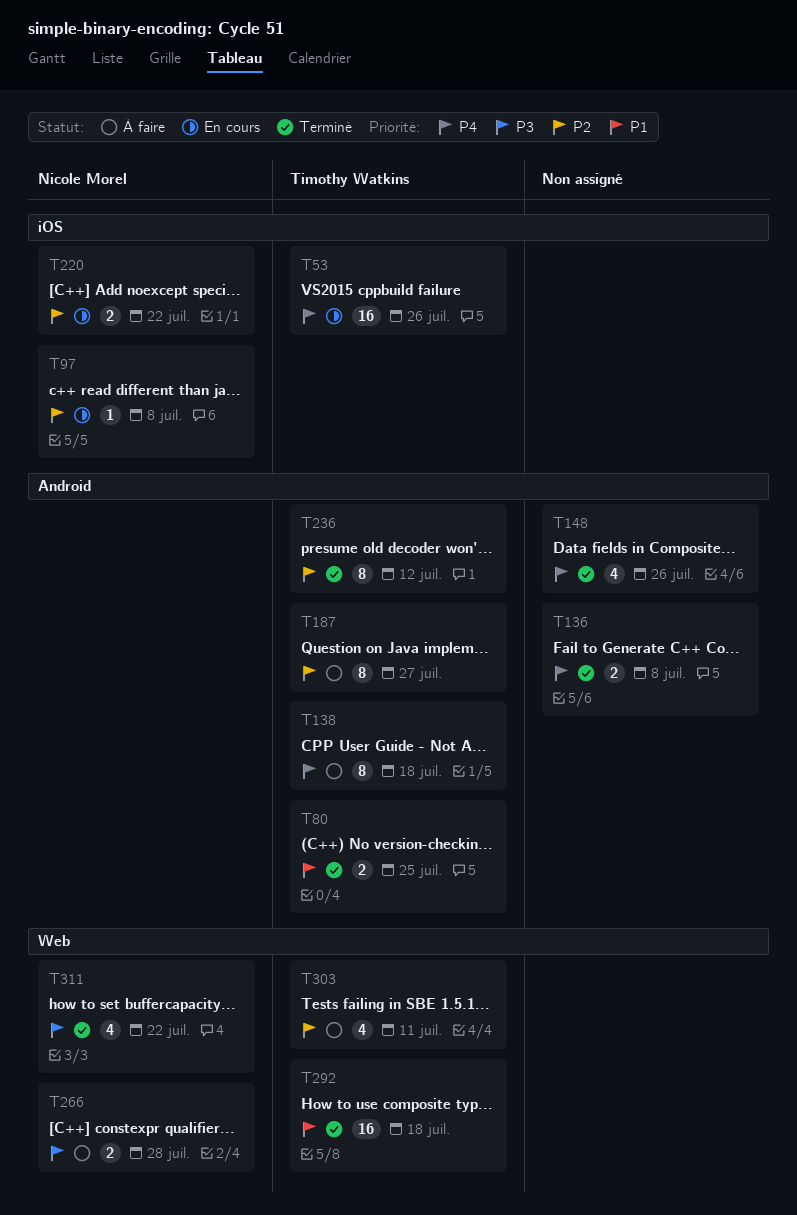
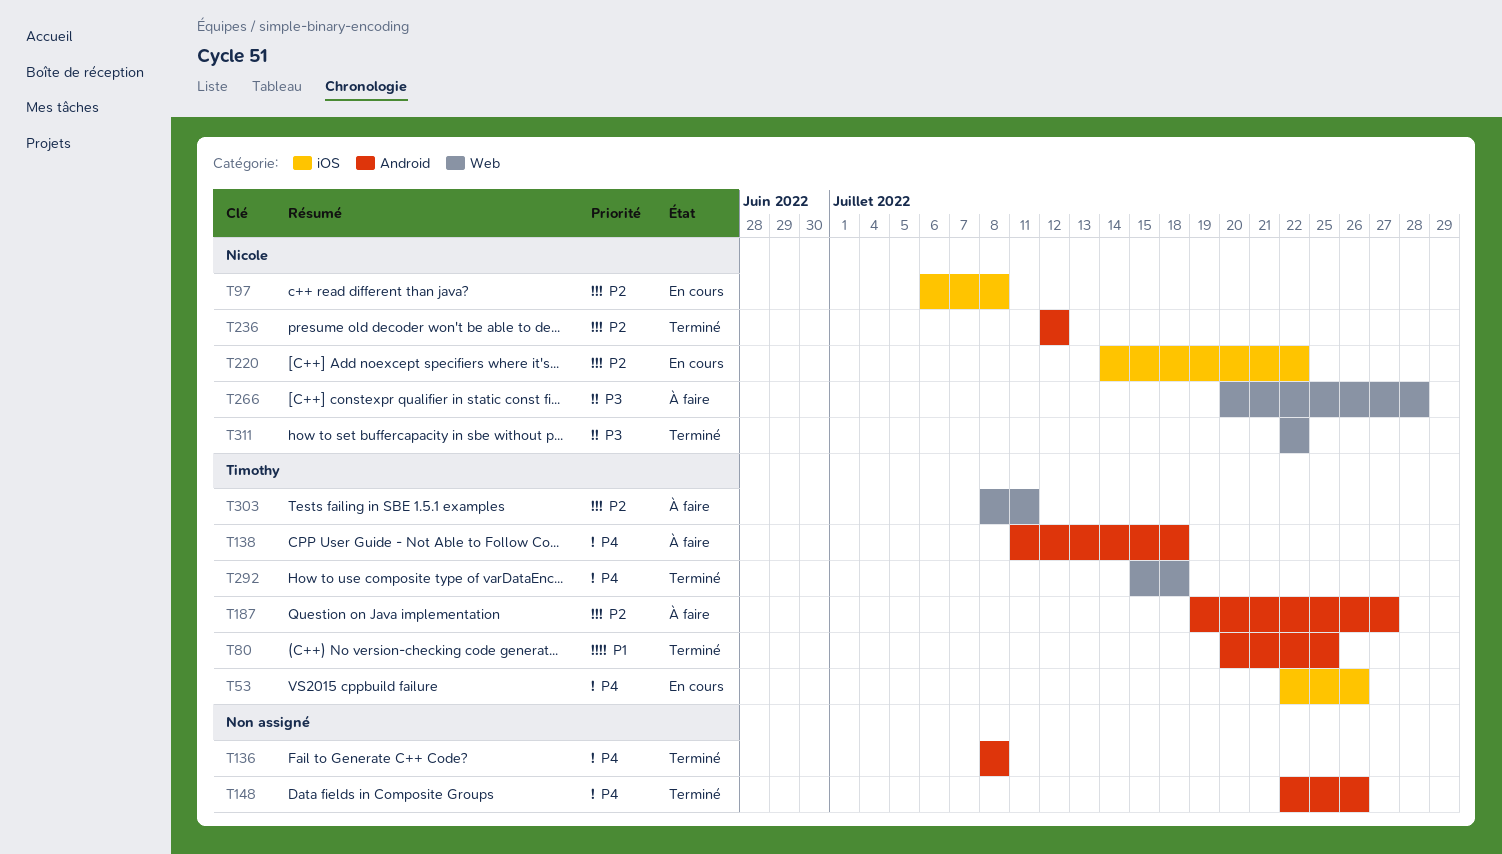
T236, owner: Timothy Watkins -> Nicole Morel
T292, priority: P1 -> P4

